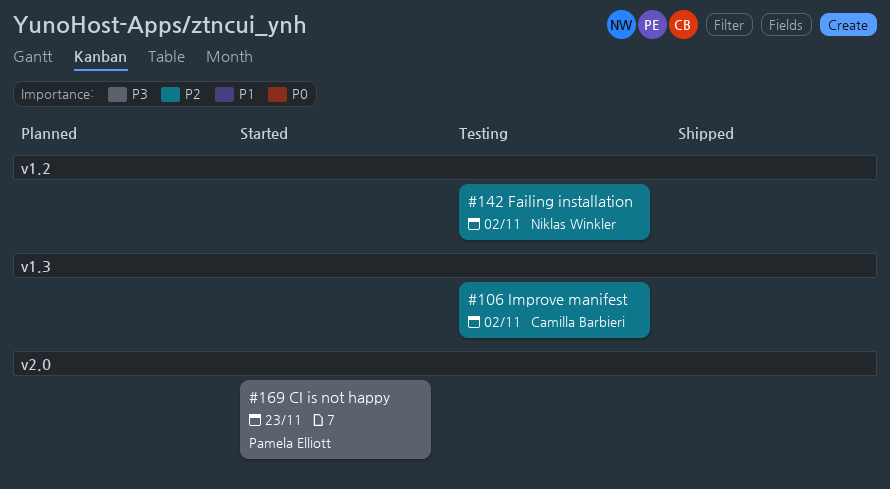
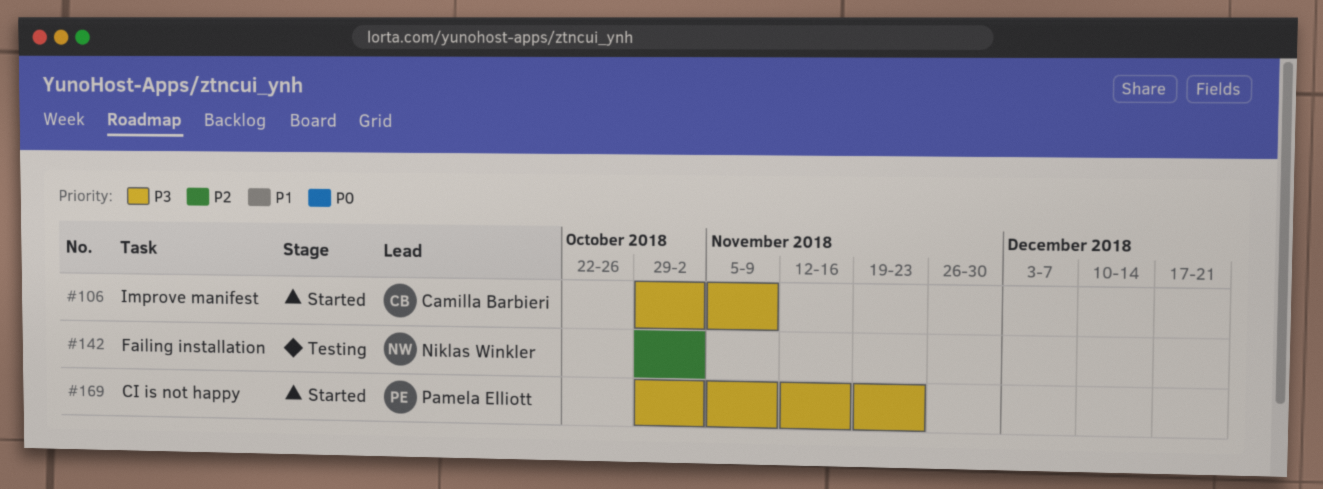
#106, status: Testing -> Started
#106, priority: P2 -> P3
#106, due: Nov 2 -> Nov 9

